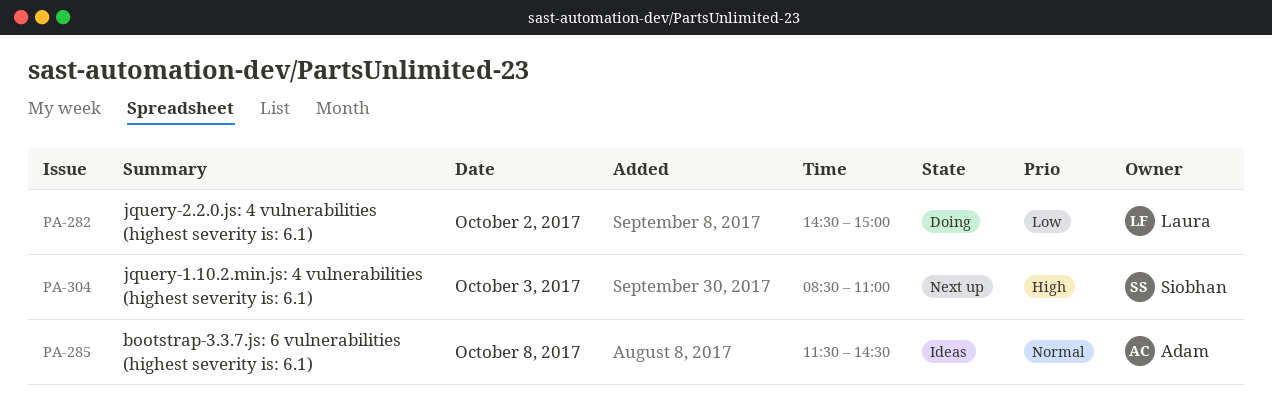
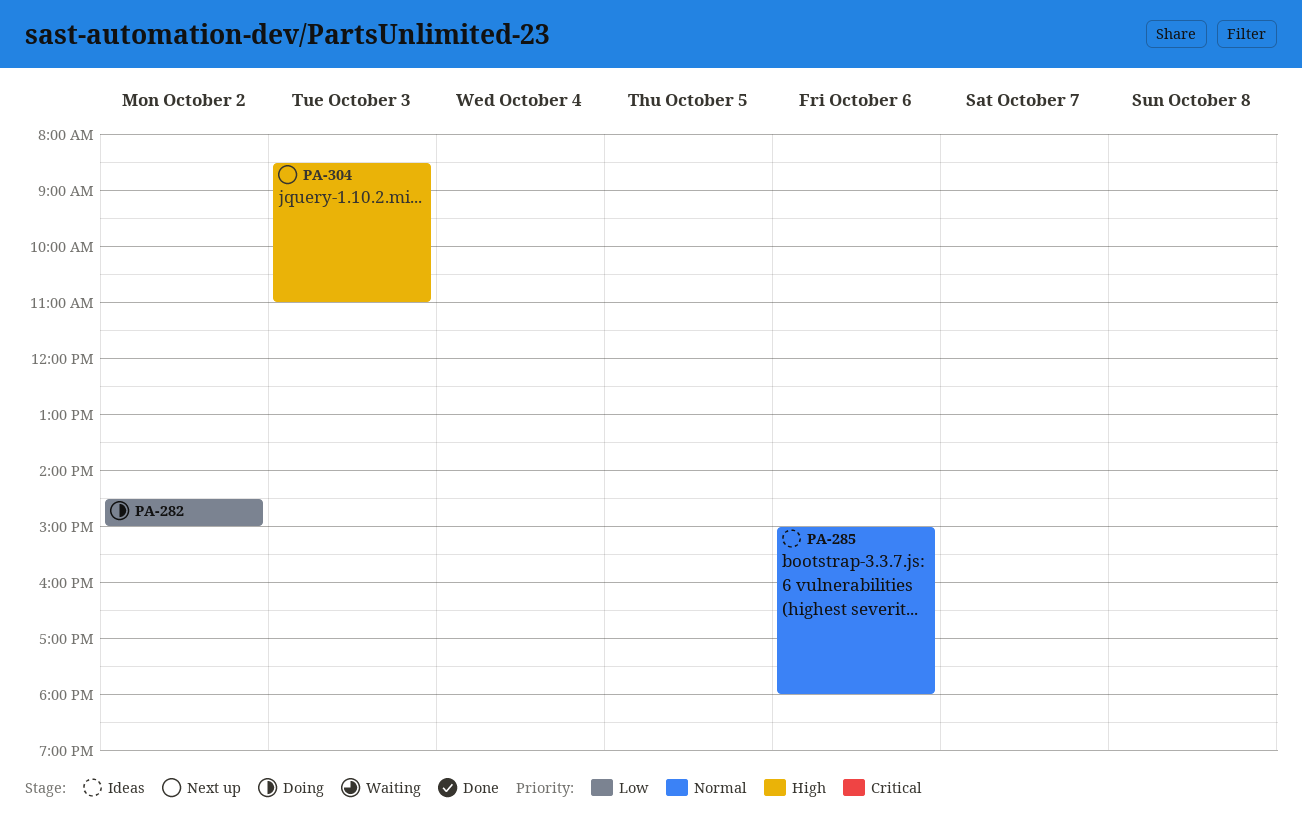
PA-285, day: Oct 8 -> Oct 6
PA-285, begins: 11:30 -> 15:00
PA-285, ends: 14:30 -> 18:00

